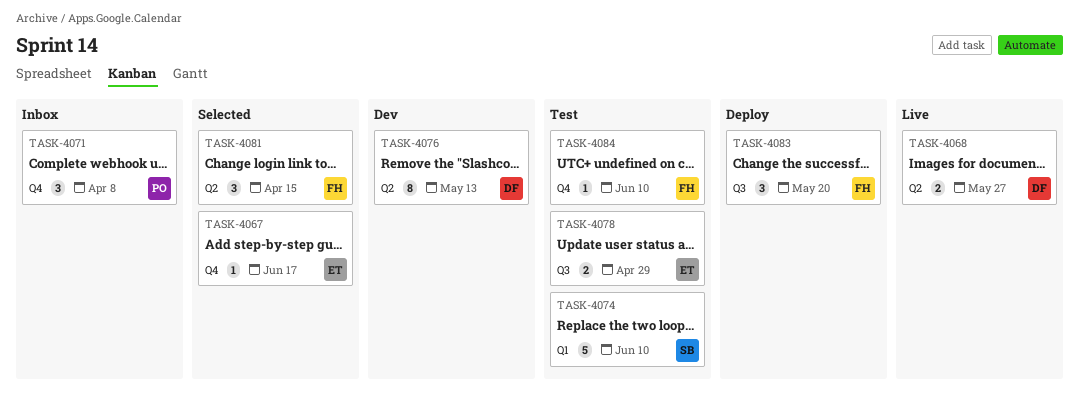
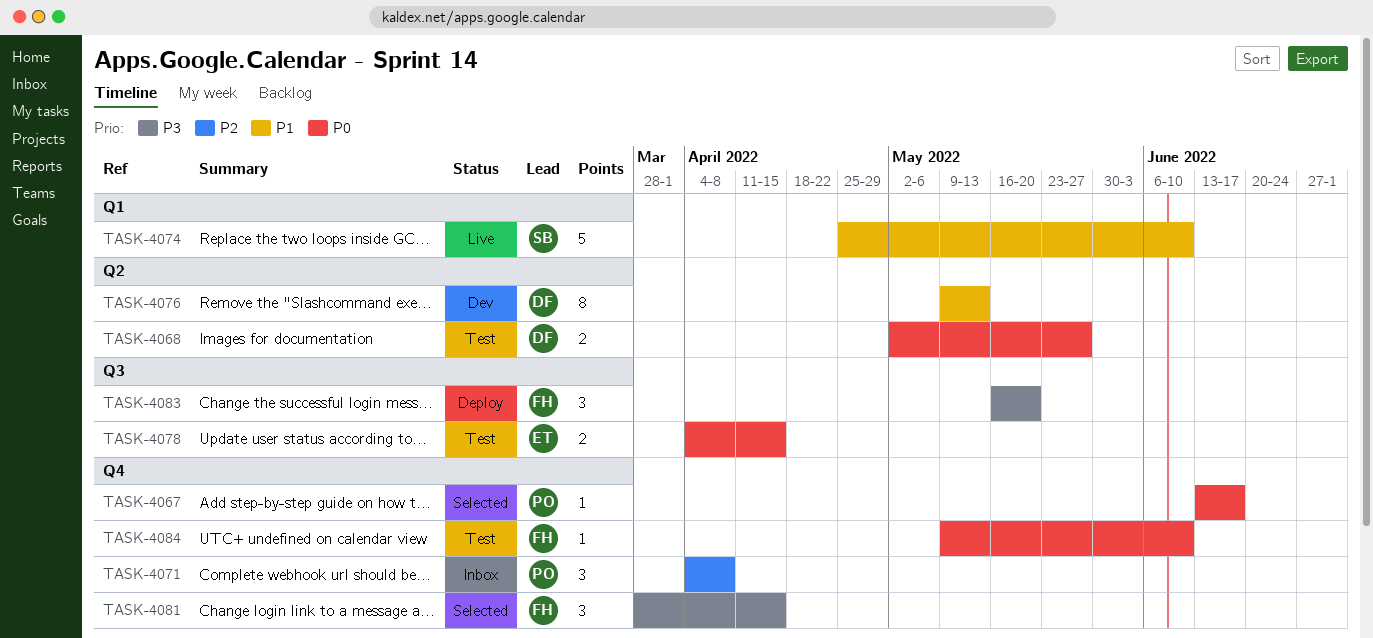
TASK-4067, owner: ET -> PO
TASK-4068, status: Live -> Test
TASK-4074, status: Test -> Live
TASK-4078, due: Apr 29 -> Apr 15
TASK-4081, label: Q2 -> Q4

